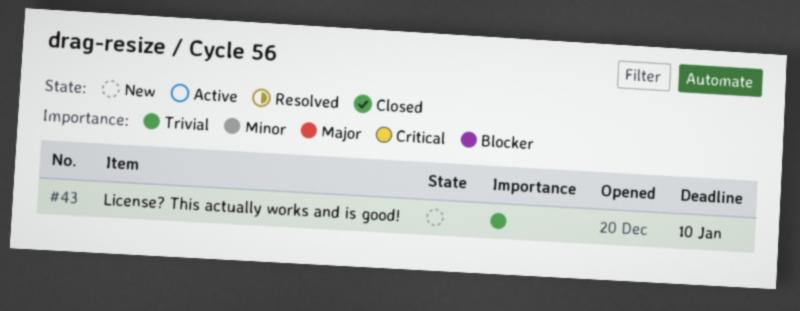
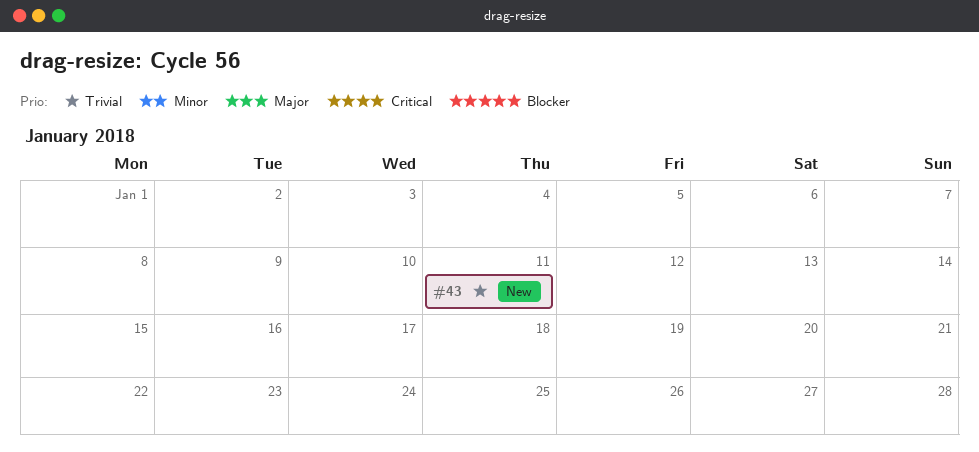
#43, due: Jan 10 -> Jan 11

